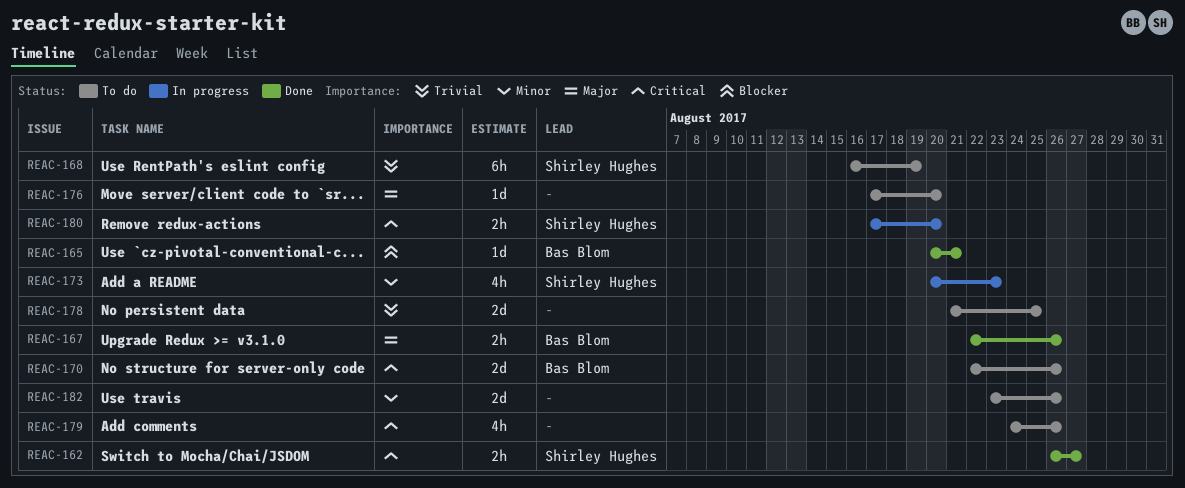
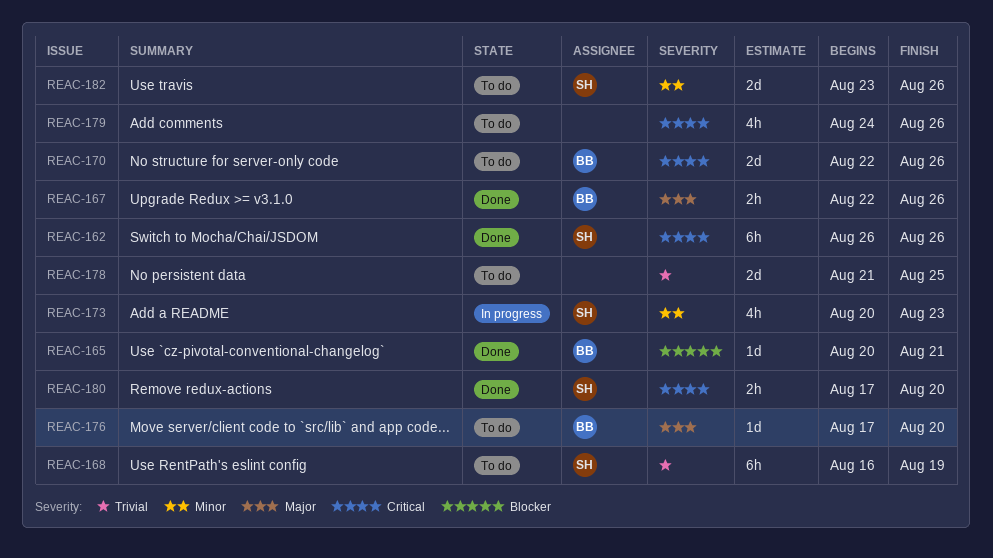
REAC-162, estimate: 2h -> 6h
REAC-162, due: Aug 27 -> Aug 26
REAC-176, owner: none -> Bas Blom
REAC-180, status: In progress -> Done
REAC-182, owner: none -> Shirley Hughes

